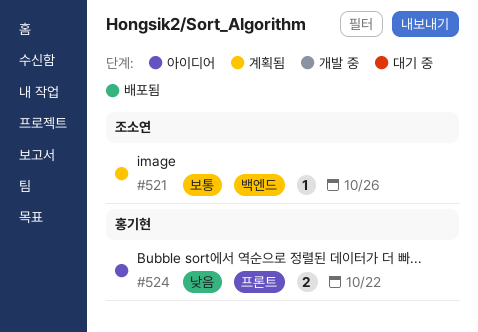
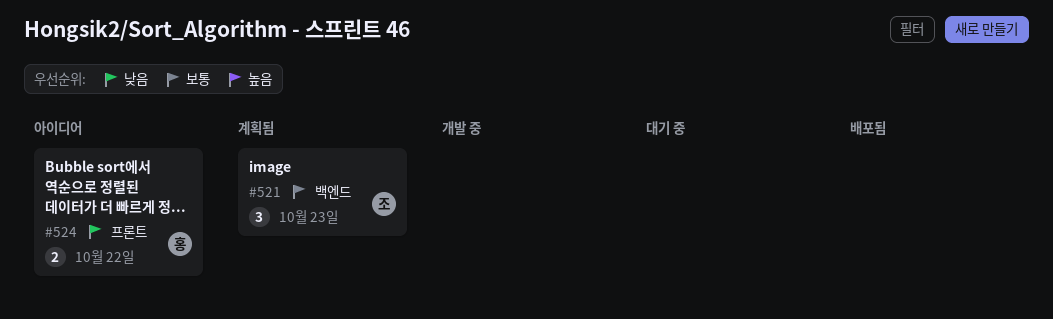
#521, estimate: 1 -> 3
#521, due: Oct 26 -> Oct 23

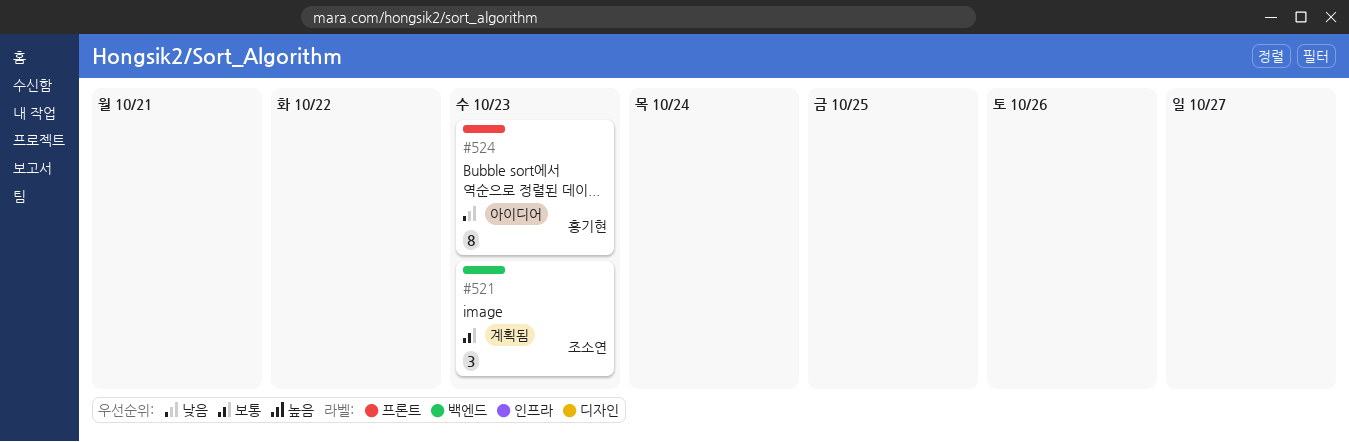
#524, estimate: 2 -> 8
#524, due: Oct 22 -> Oct 23

